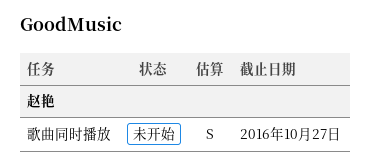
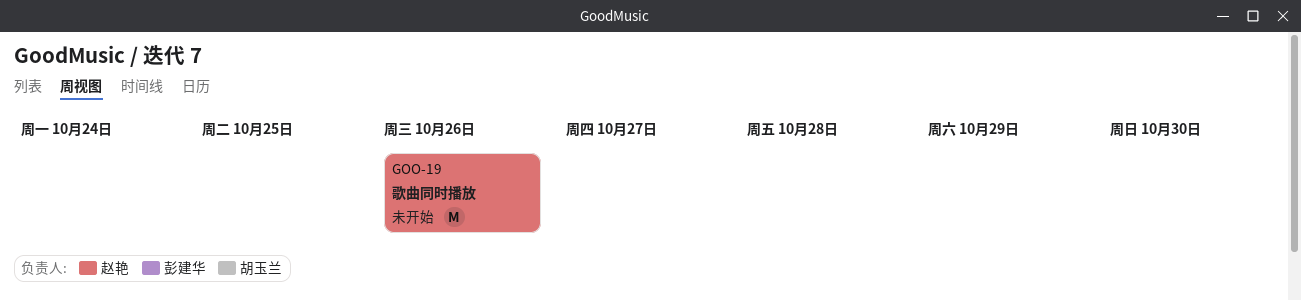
歌曲同时播放, estimate: S -> M
歌曲同时播放, due: Oct 27 -> Oct 26

